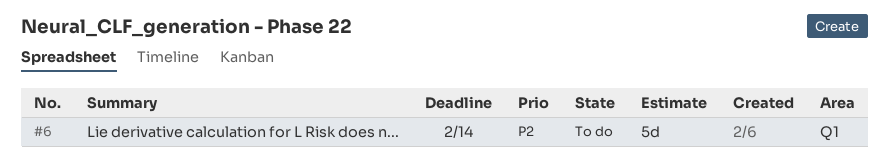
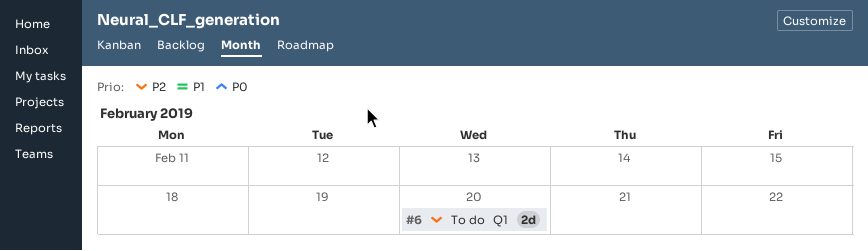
#6, estimate: 5d -> 2d
#6, due: Feb 14 -> Feb 20

